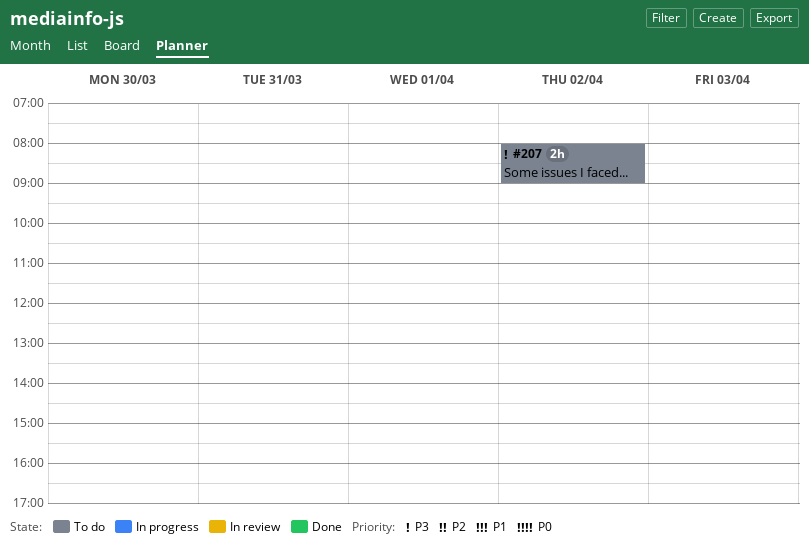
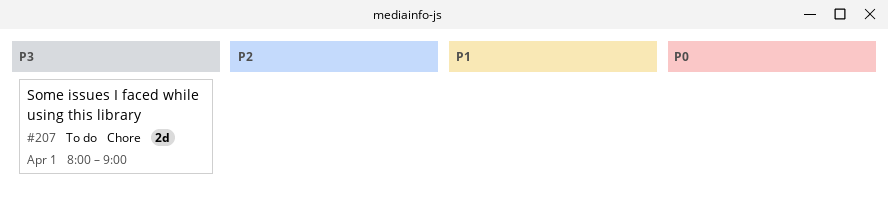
#207, estimate: 2h -> 2d
#207, day: Apr 2 -> Apr 1

